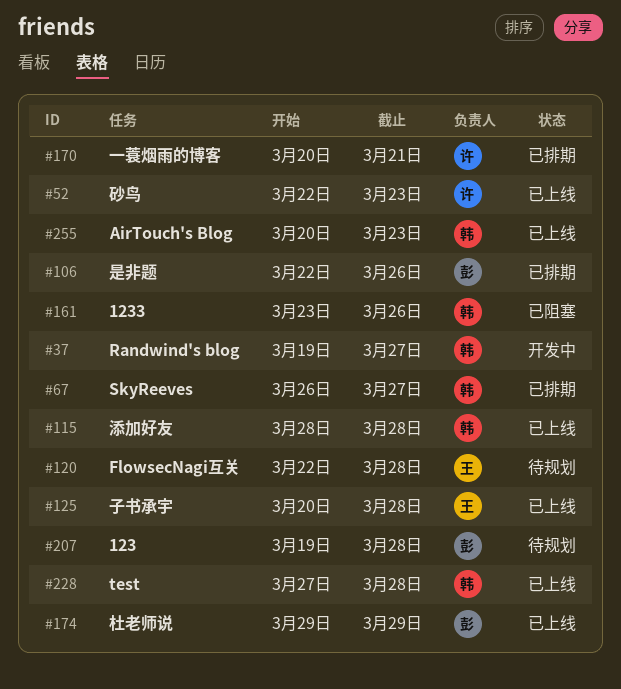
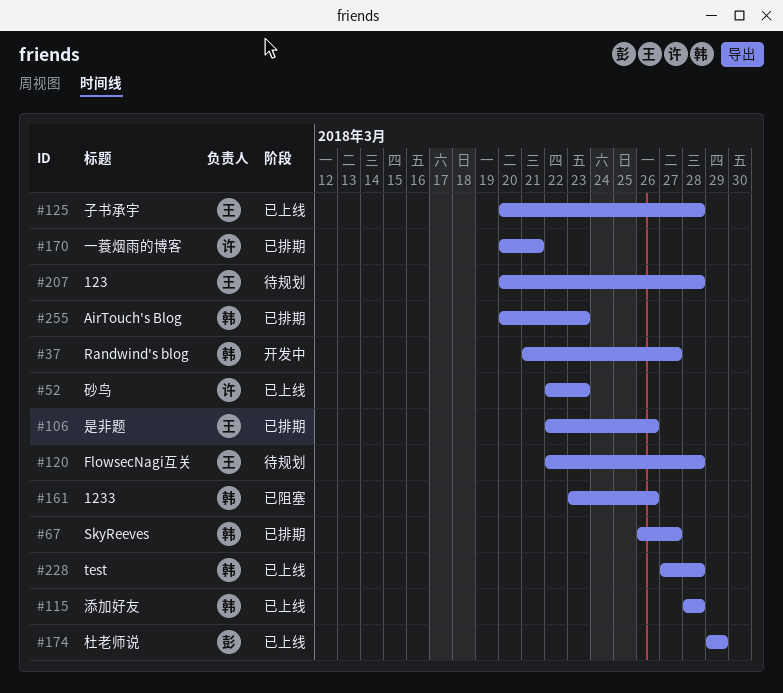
#37, start: Mar 19 -> Mar 21
#106, owner: 彭 -> 王
#207, owner: 彭 -> 王
#207, start: Mar 19 -> Mar 20
#255, status: 已上线 -> 已排期

